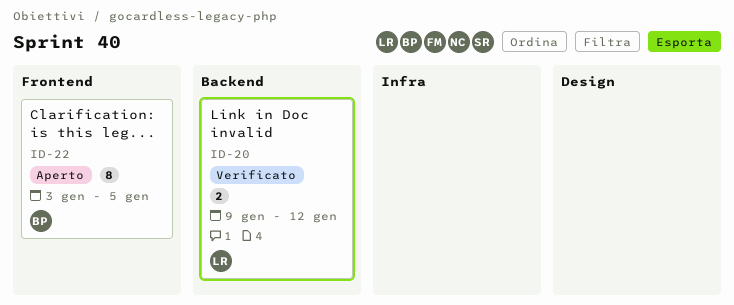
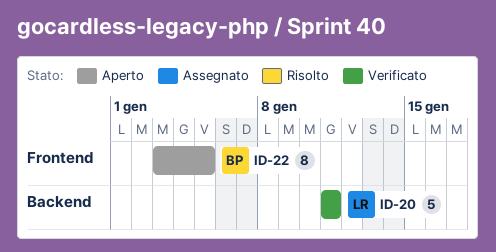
ID-20, estimate: 2 -> 5
ID-20, start: Jan 9 -> Jan 11
ID-20, due: Jan 12 -> Jan 11

